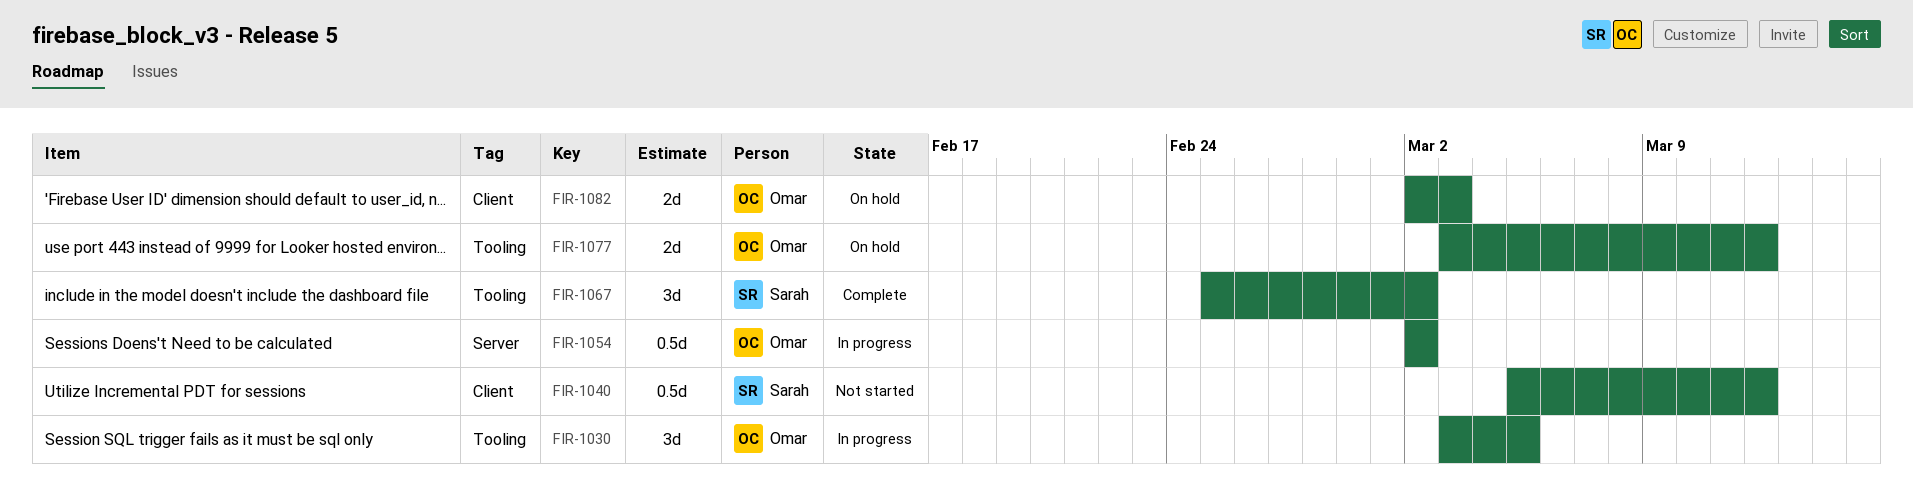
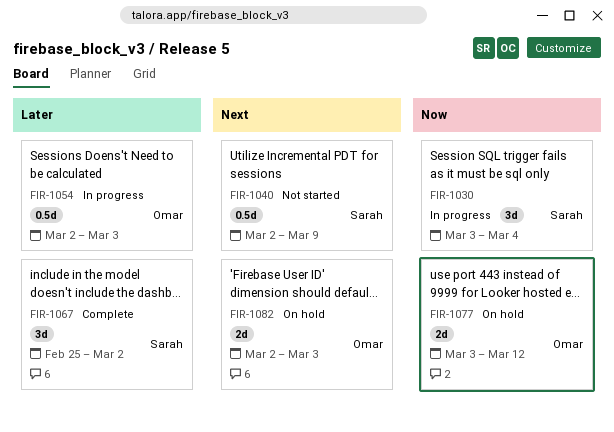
FIR-1030, owner: Omar -> Sarah
FIR-1030, due: Mar 5 -> Mar 4
FIR-1040, start: Mar 5 -> Mar 2
FIR-1040, due: Mar 12 -> Mar 9
FIR-1054, due: Mar 2 -> Mar 3

